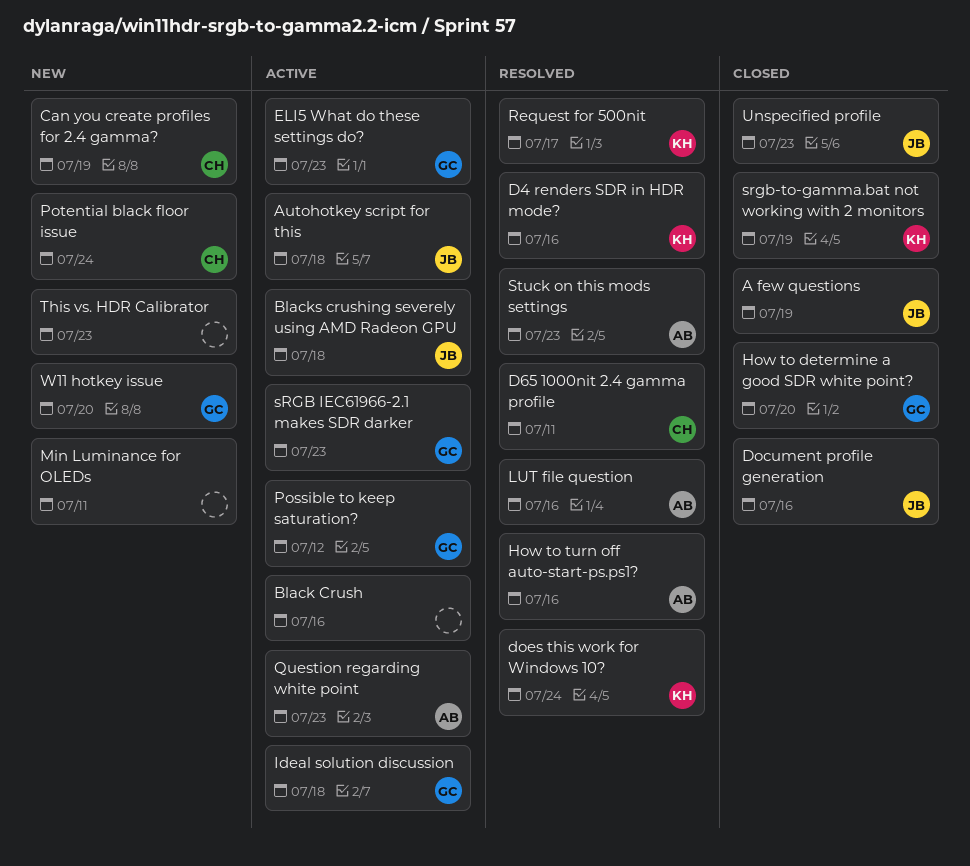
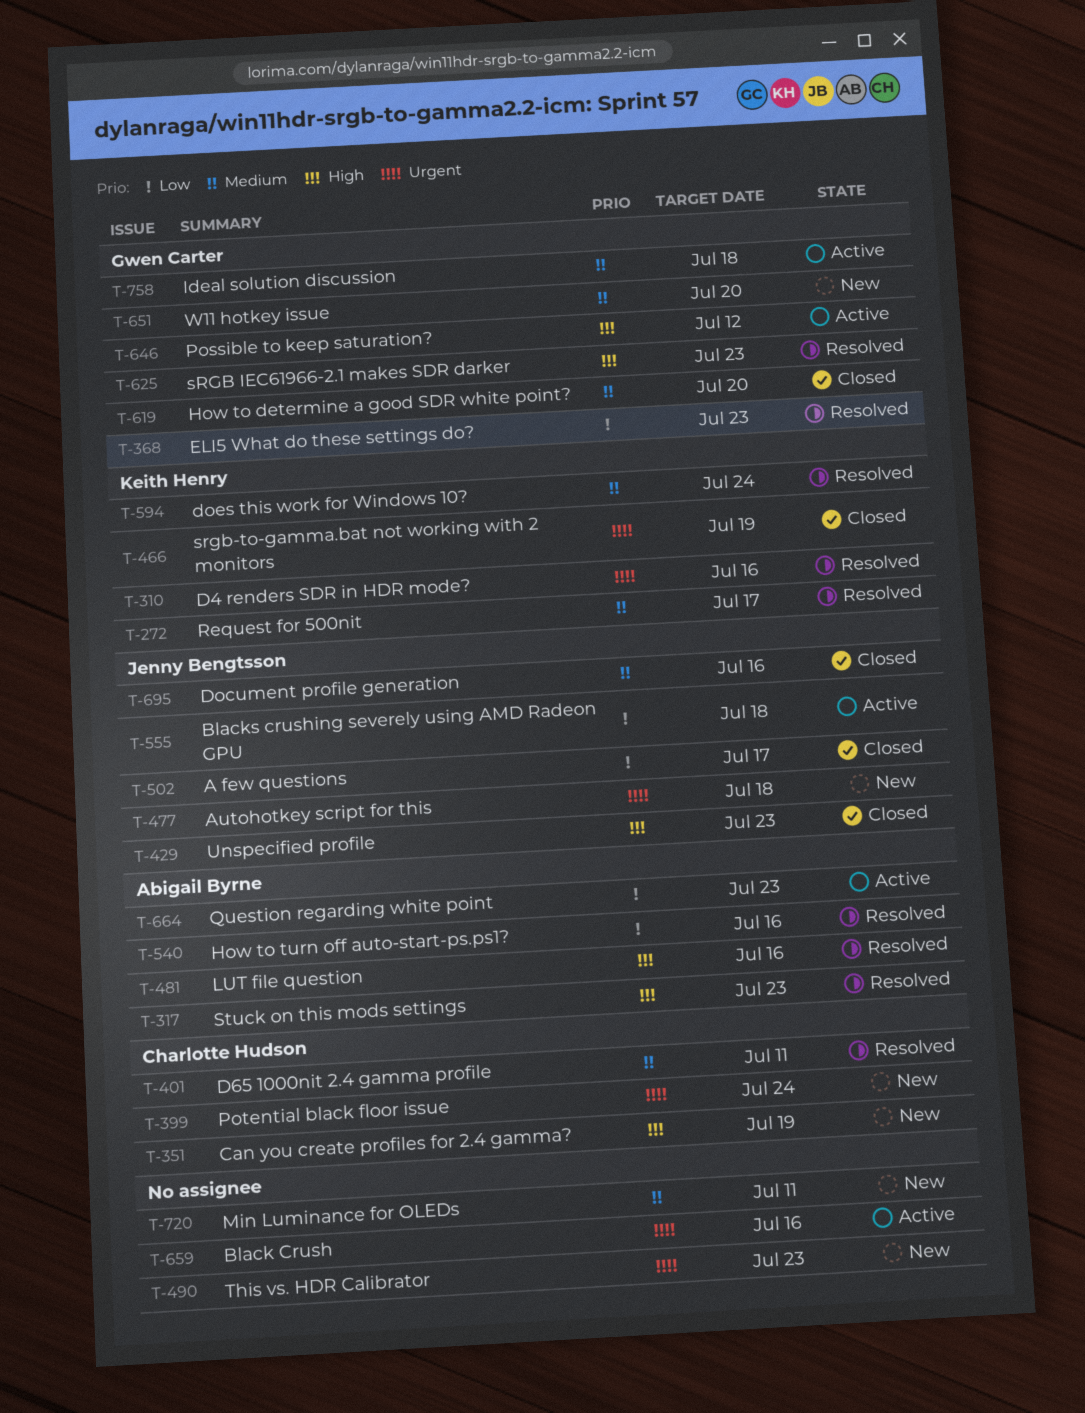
A few questions, due: Jul 19 -> Jul 17
Autohotkey script for this, status: Active -> New
ELI5 What do these settings do?, status: Active -> Resolved
sRGB IEC61966-2.1 makes SDR darker, status: Active -> Resolved

